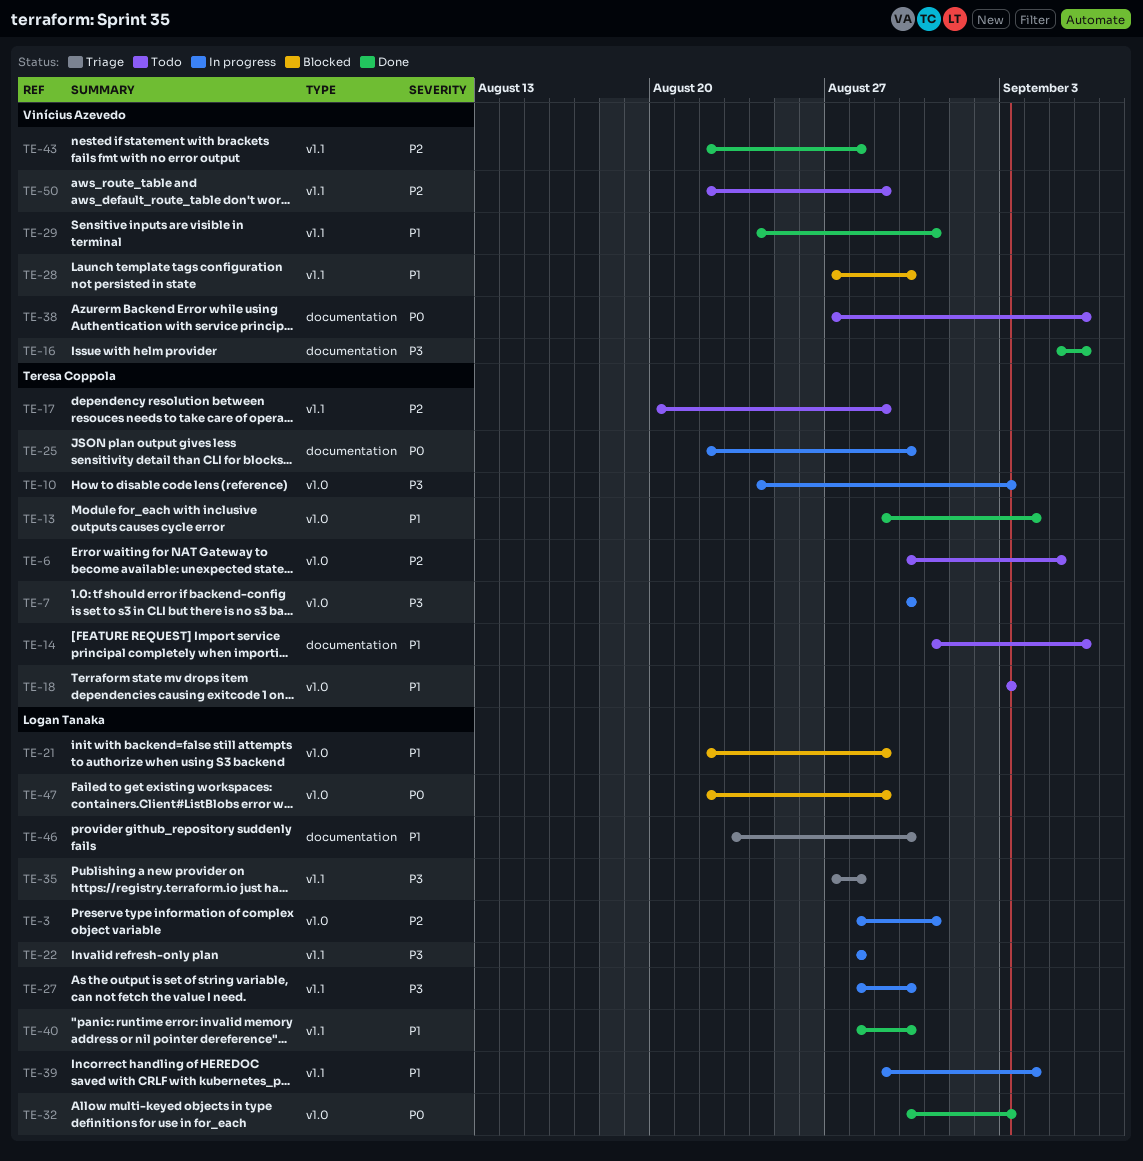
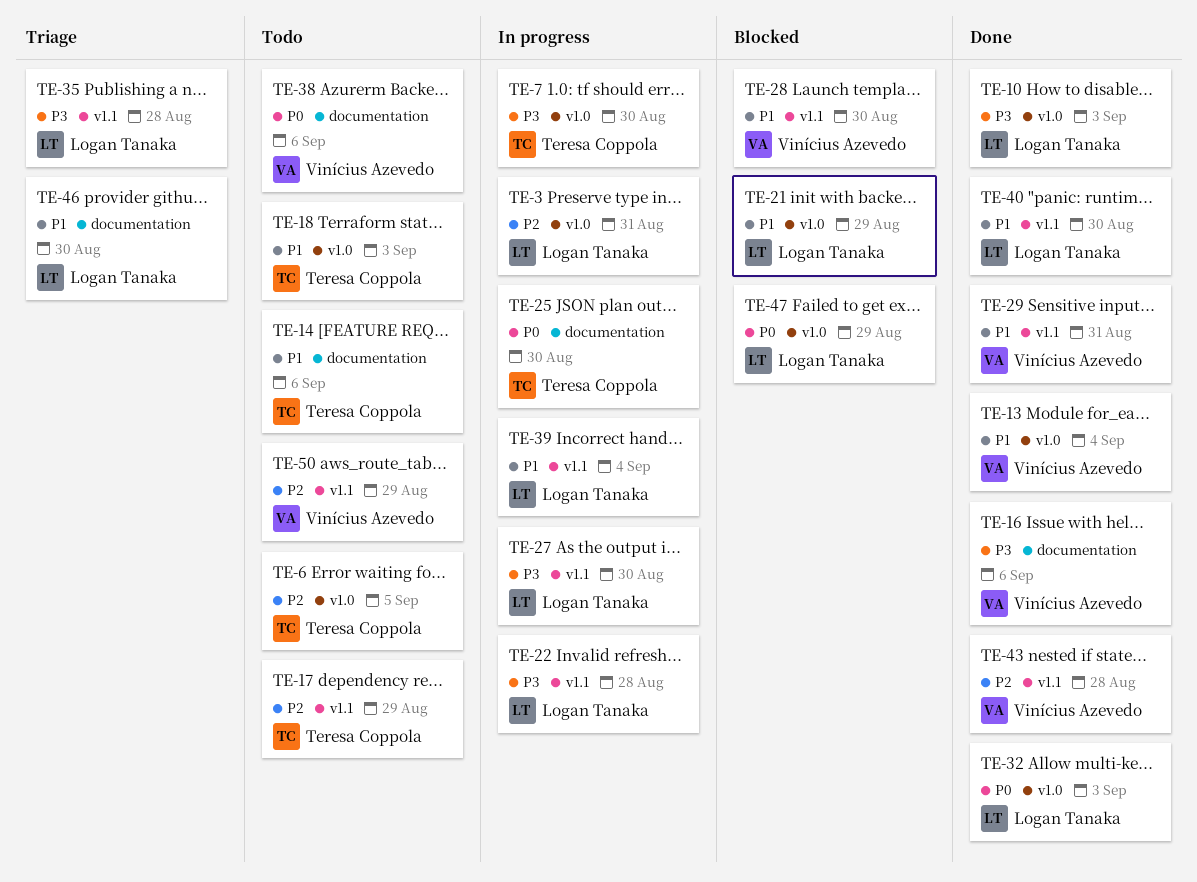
TE-10, status: In progress -> Done
TE-10, owner: Teresa Coppola -> Logan Tanaka
TE-13, owner: Teresa Coppola -> Vinícius Azevedo

